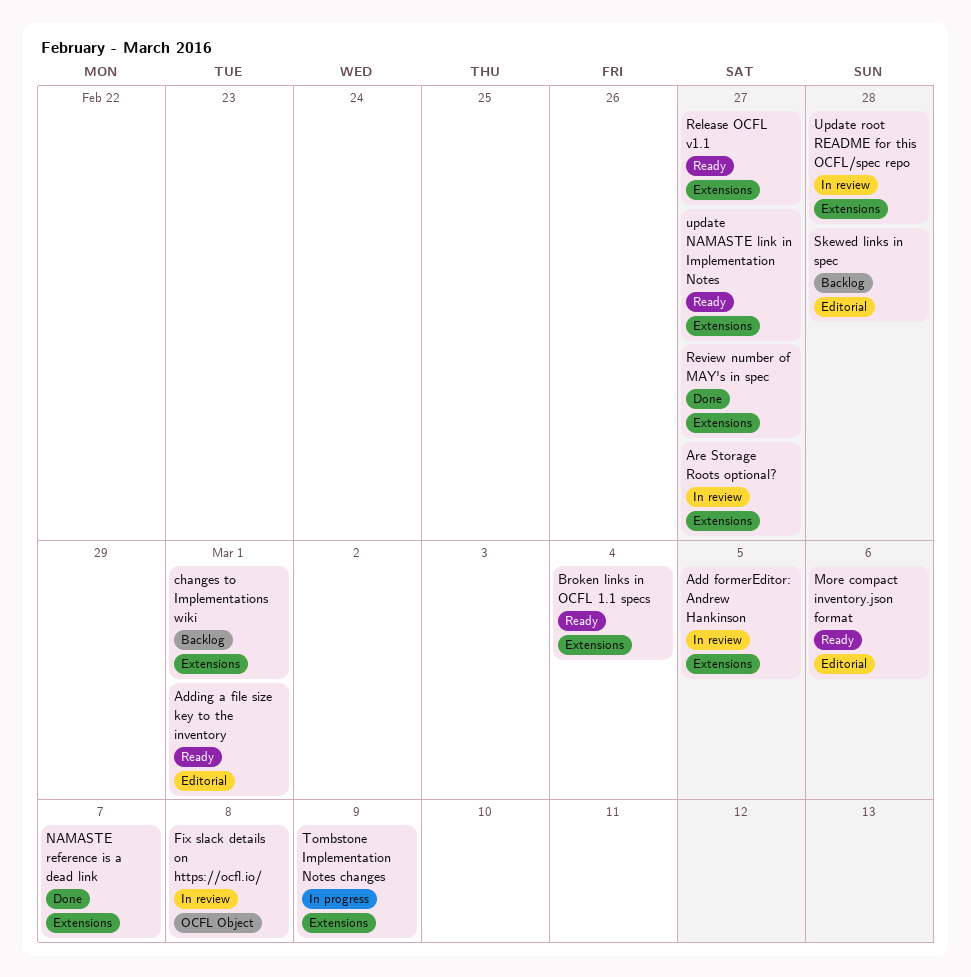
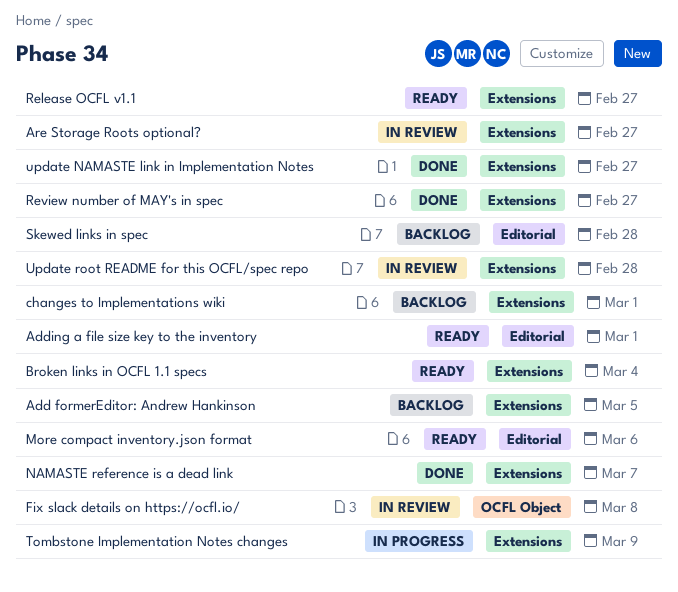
Add formerEditor: Andrew Hankinson, status: In review -> Backlog
update NAMASTE link in Implementation Notes, status: Ready -> Done

